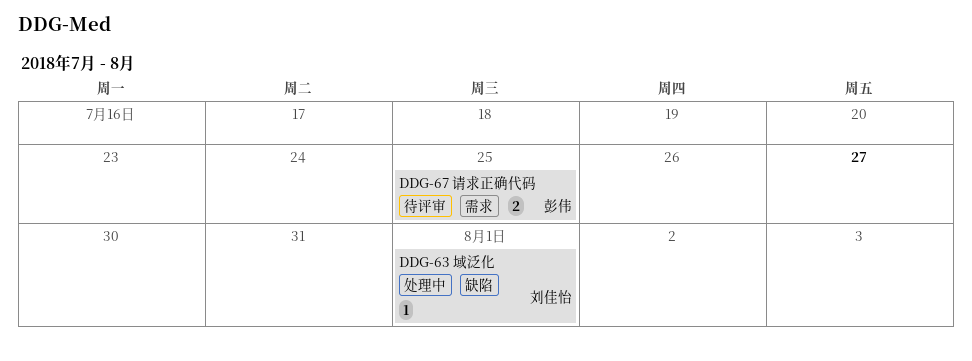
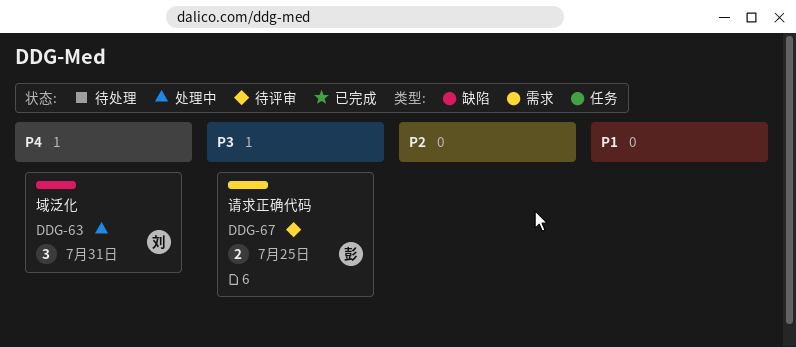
DDG-63, estimate: 1 -> 3
DDG-63, due: Aug 1 -> Jul 31

